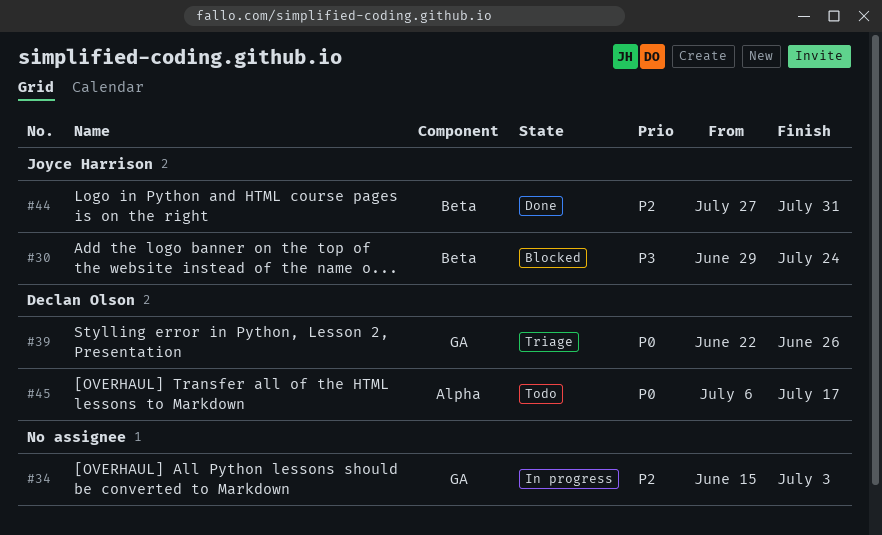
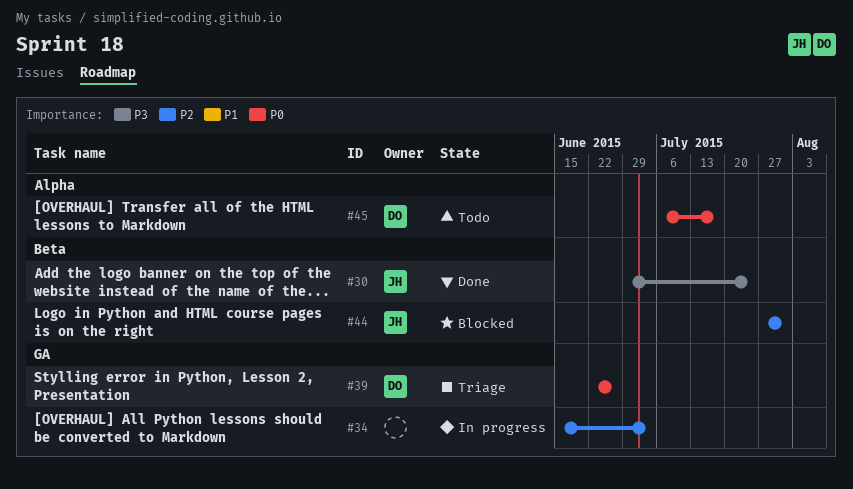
#30, status: Blocked -> Done
#44, status: Done -> Blocked

